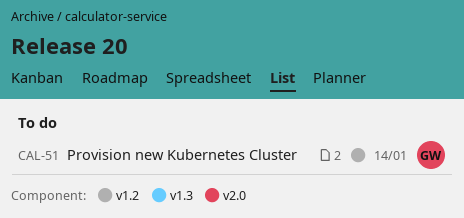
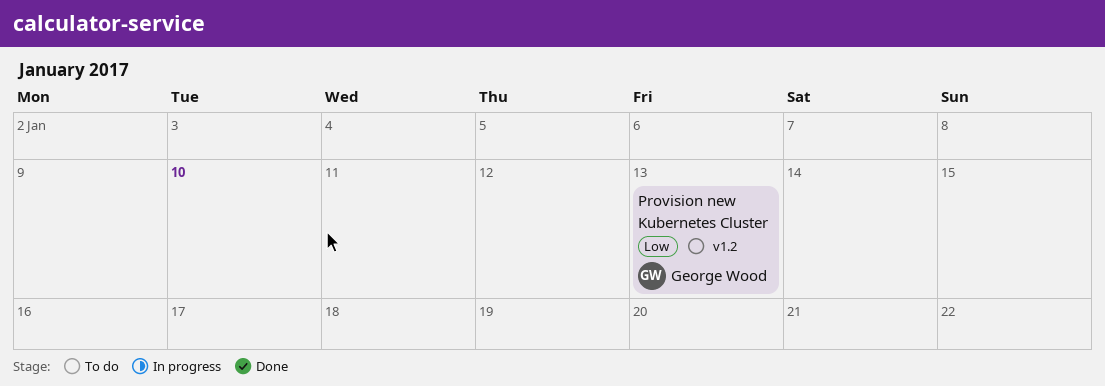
Provision new Kubernetes Cluster, due: Jan 14 -> Jan 13

